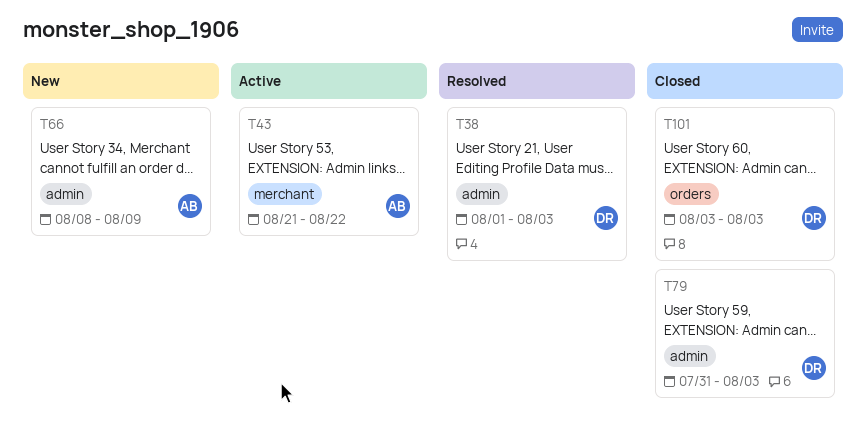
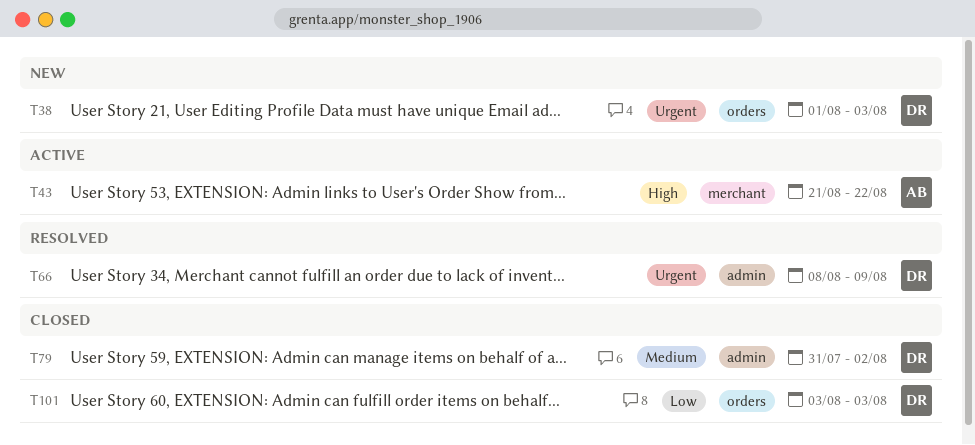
T38, status: Resolved -> New
T38, label: admin -> orders
T66, status: New -> Resolved
T66, owner: AB -> DR
T79, due: Aug 3 -> Aug 2

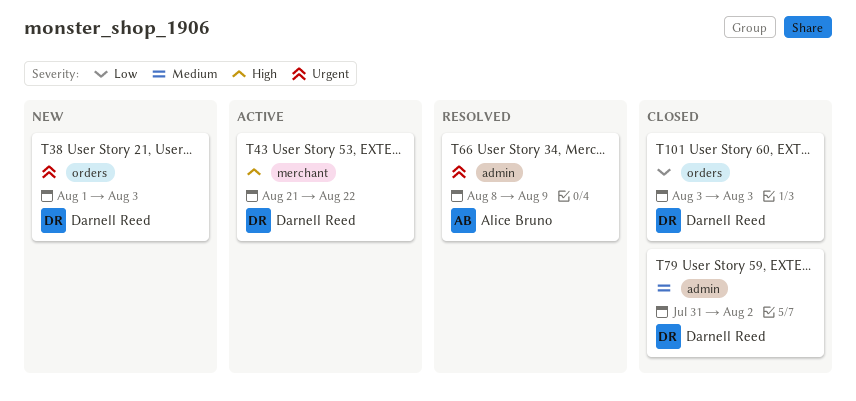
T43, owner: Alice Bruno -> Darnell Reed
T66, owner: Darnell Reed -> Alice Bruno

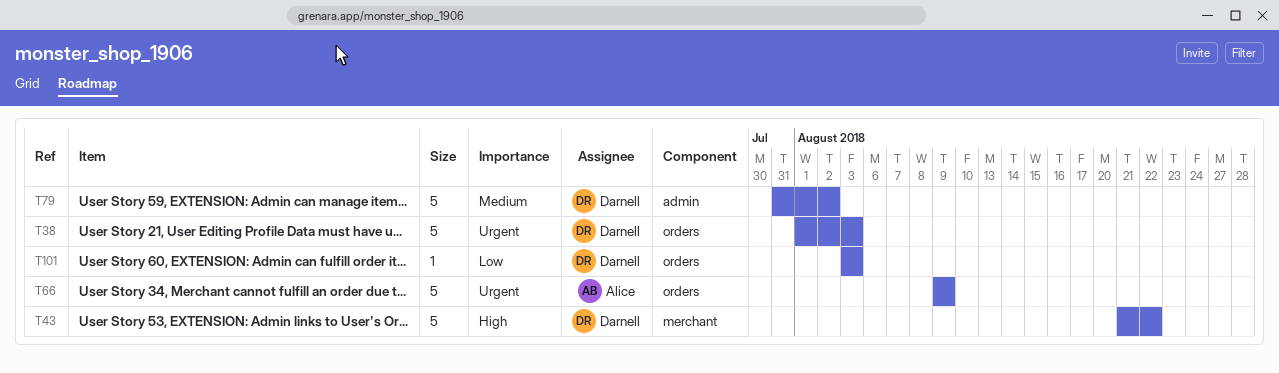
T66, label: admin -> orders
T66, start: Aug 8 -> Aug 9

